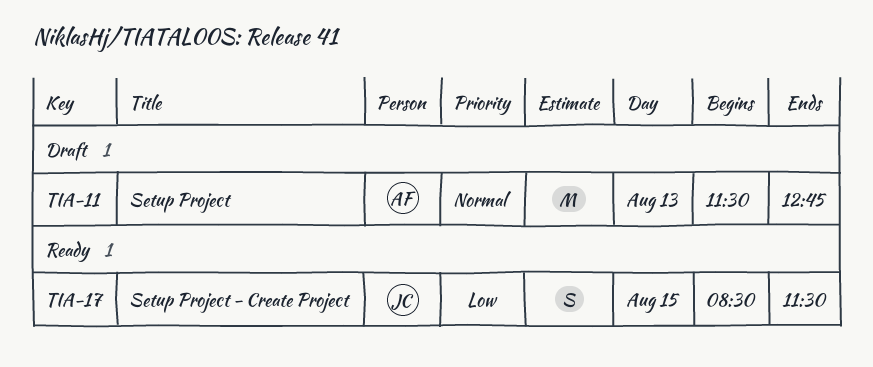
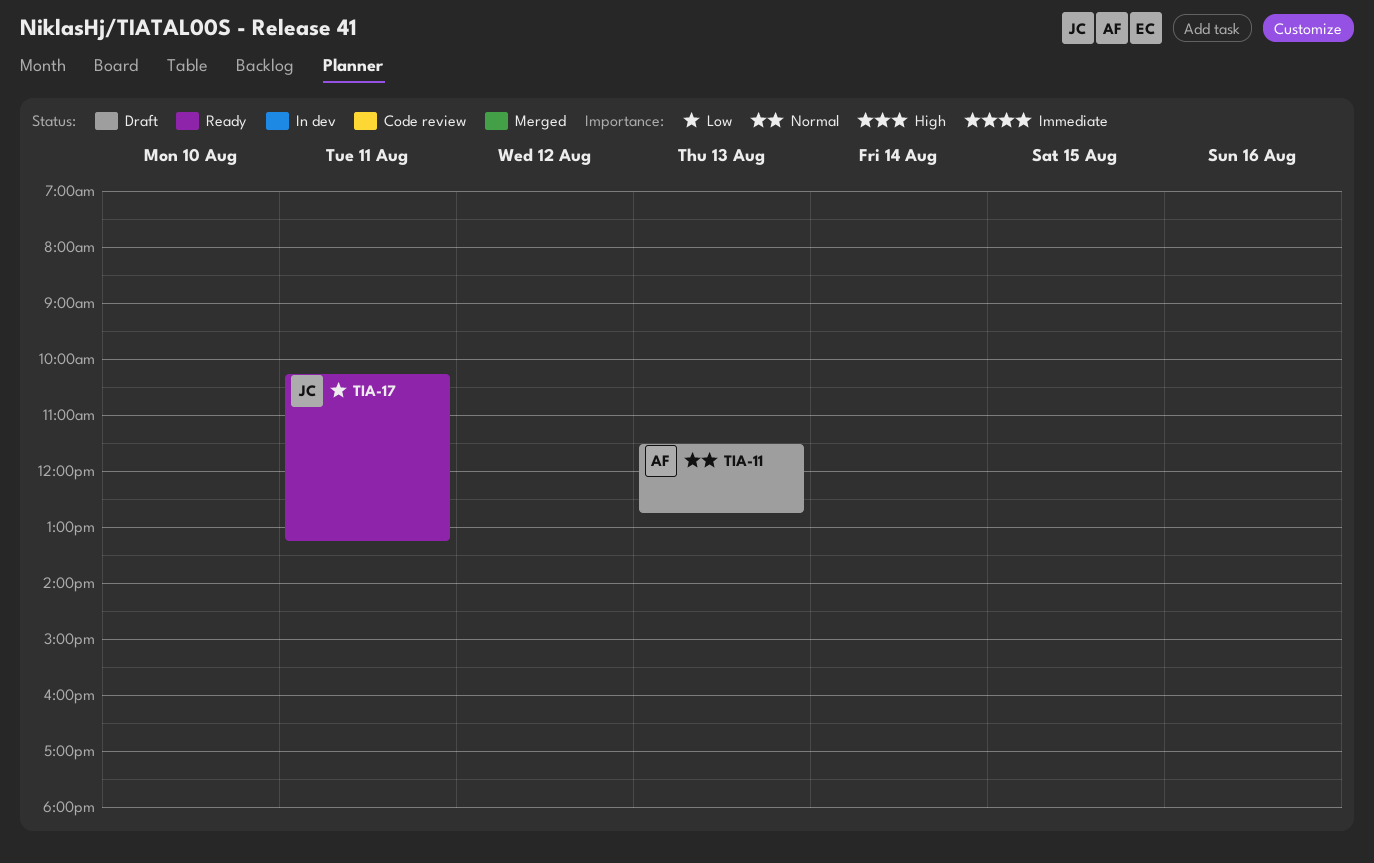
TIA-17, day: Aug 15 -> Aug 11
TIA-17, begins: 08:30 -> 10:15
TIA-17, ends: 11:30 -> 13:15

